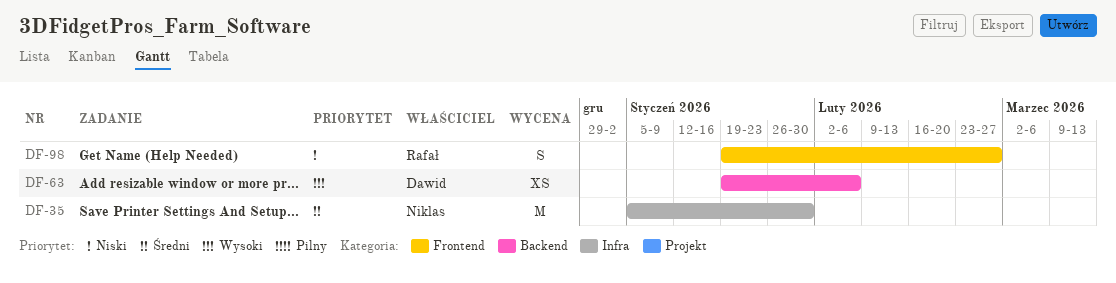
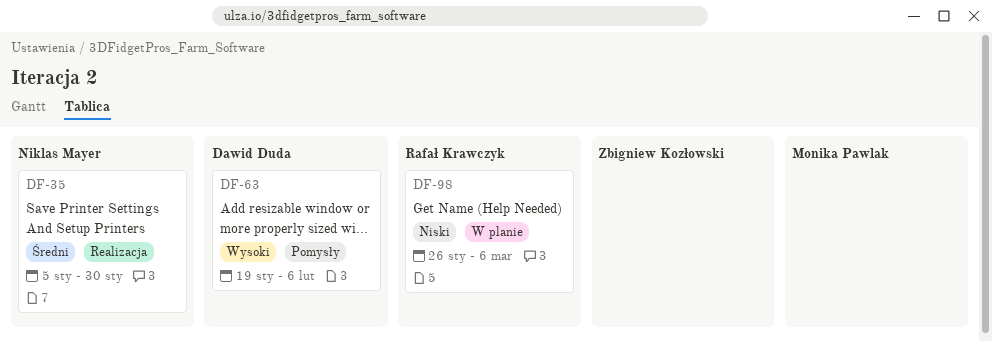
DF-98, start: Jan 19 -> Jan 26
DF-98, due: Feb 27 -> Mar 6

